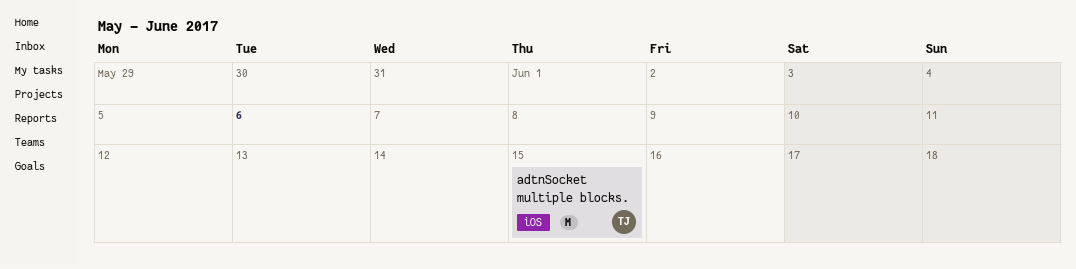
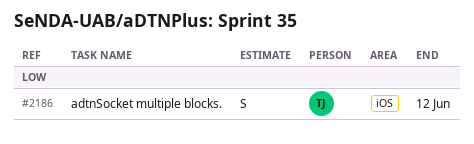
adtnSocket multiple blocks., estimate: M -> S
adtnSocket multiple blocks., due: Jun 15 -> Jun 12

